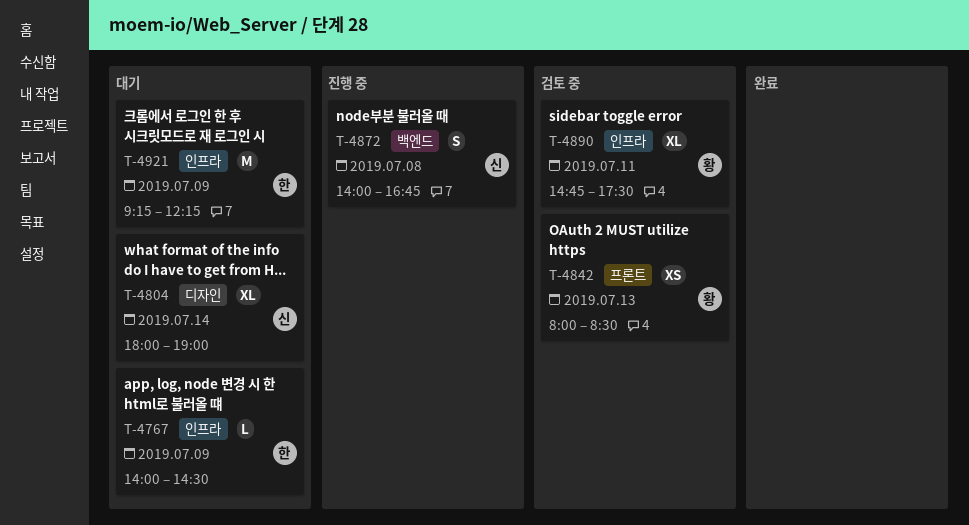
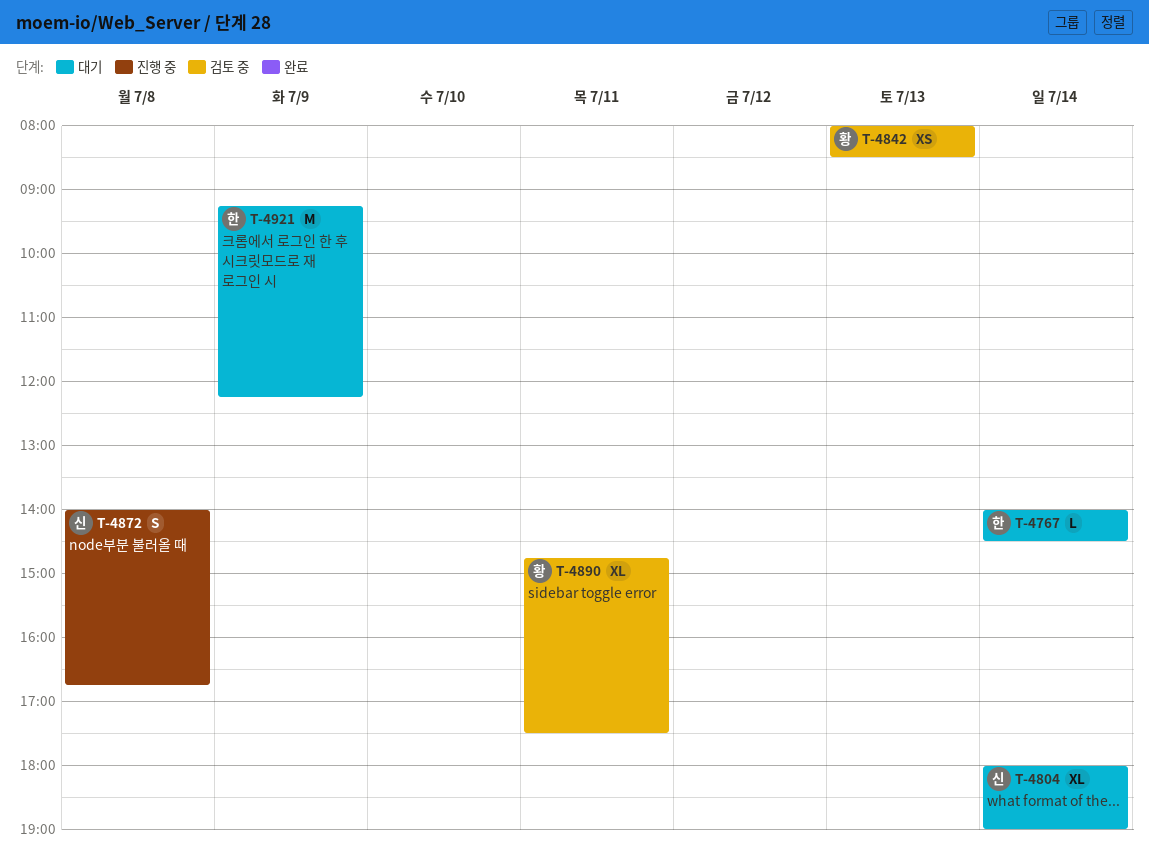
T-4767, day: Jul 9 -> Jul 14

